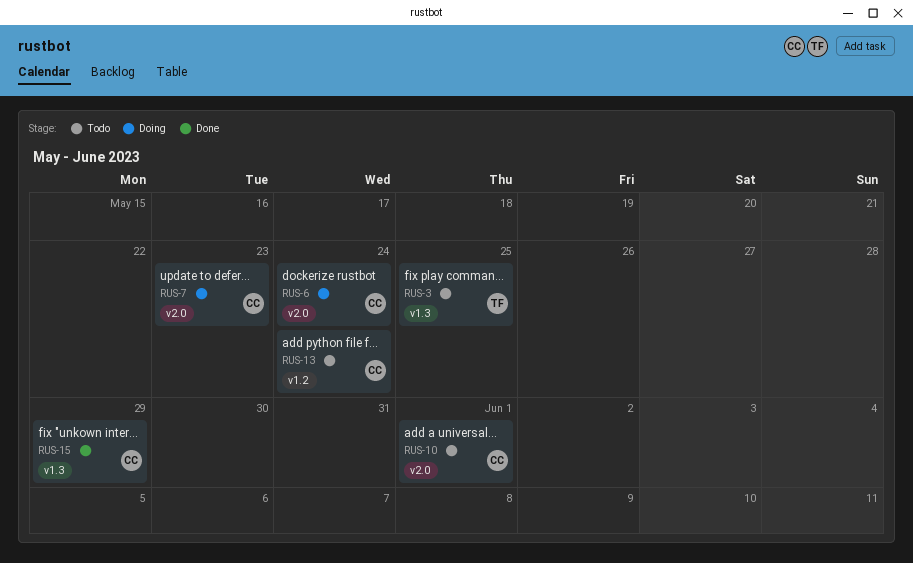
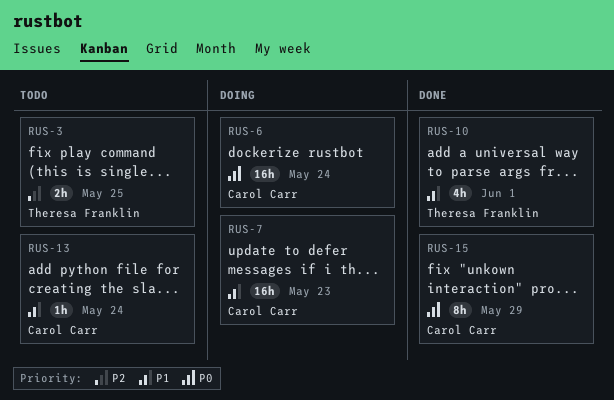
RUS-10, status: Todo -> Done
RUS-10, owner: Carol Carr -> Theresa Franklin

